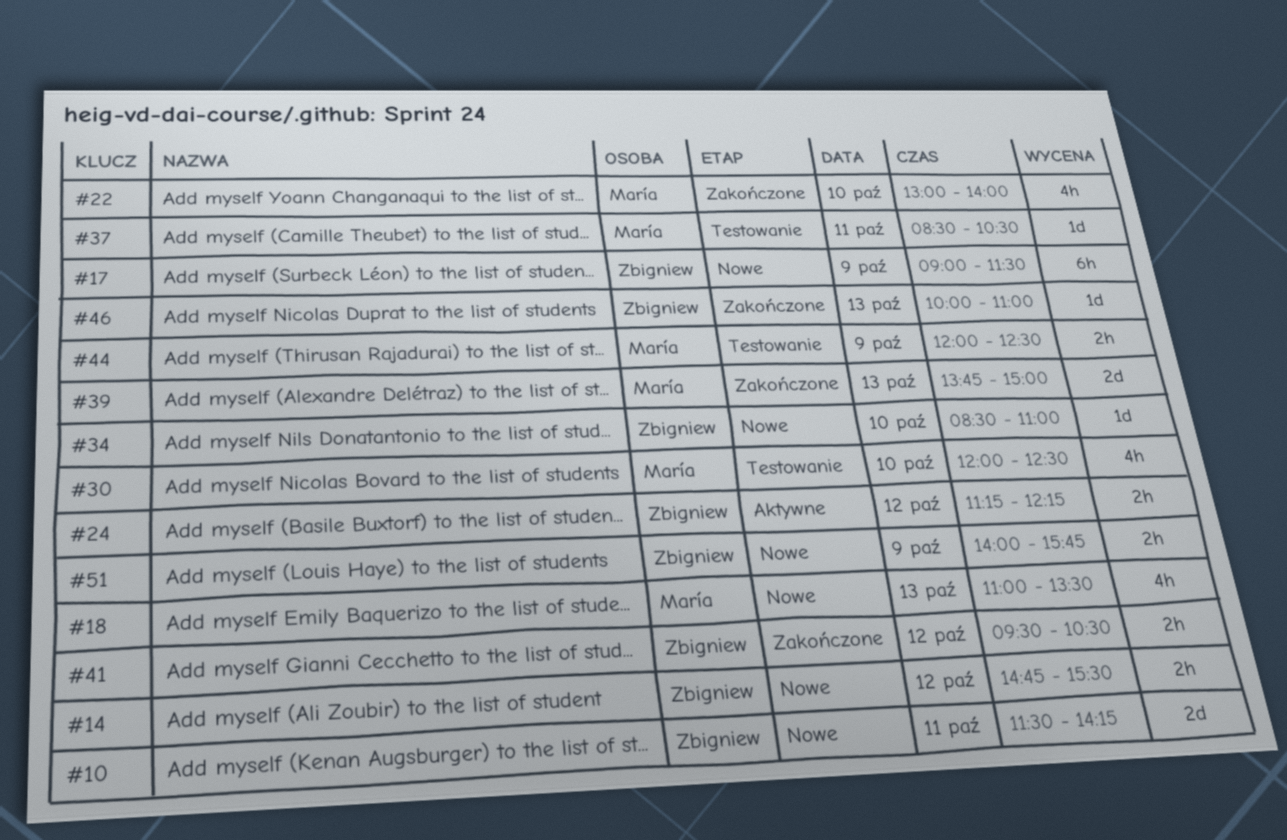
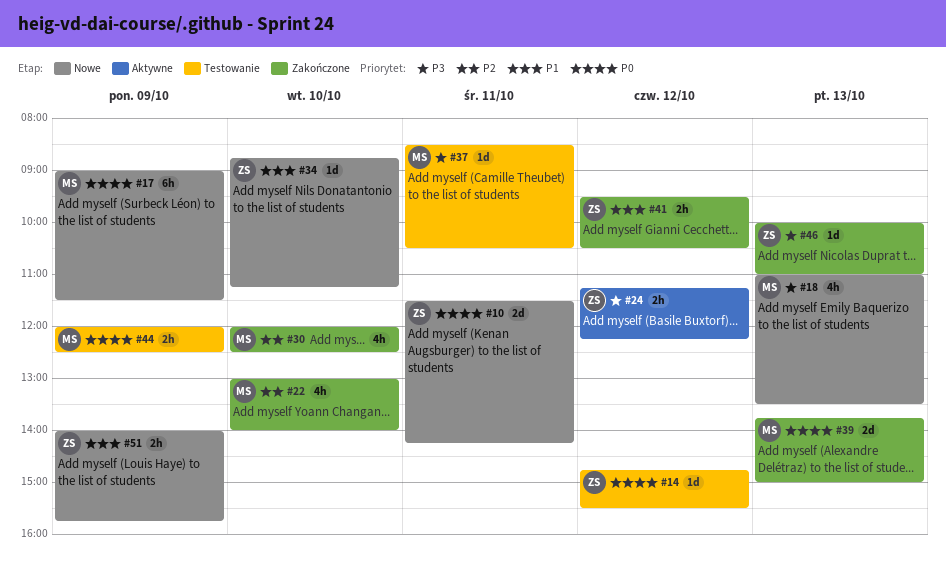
#14, status: Nowe -> Testowanie
#14, estimate: 2h -> 1d
#17, owner: Zbigniew -> María
#30, status: Testowanie -> Zakończone
#34, begins: 08:30 -> 08:45
#34, ends: 11:00 -> 11:15

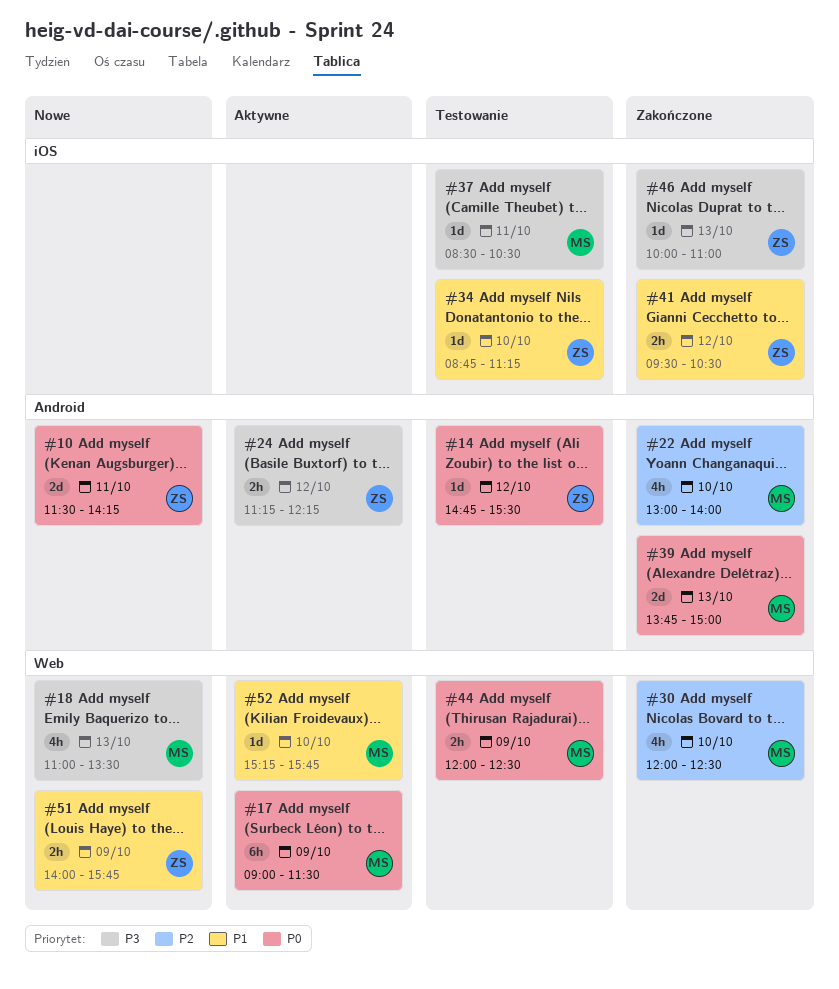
#17, status: Nowe -> Aktywne
#34, status: Nowe -> Testowanie
#52: none -> present

